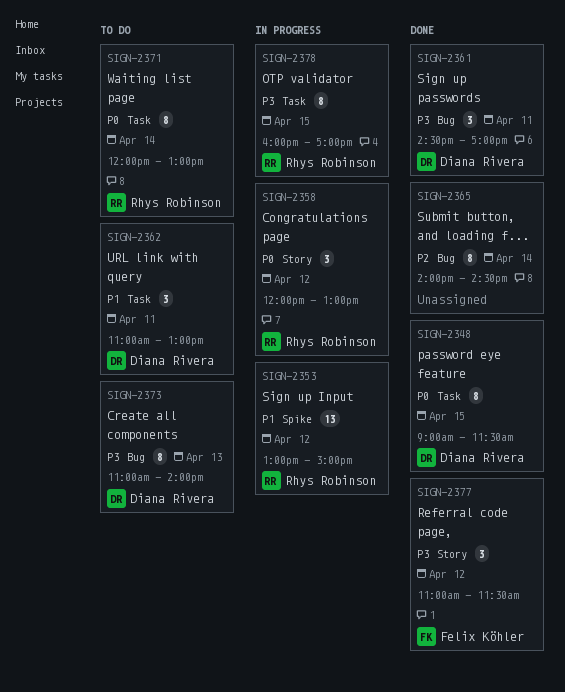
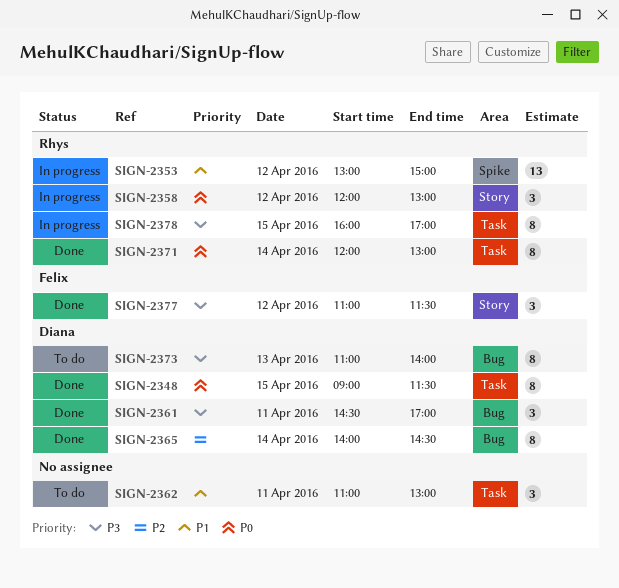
SIGN-2362, owner: Diana Rivera -> none
SIGN-2365, owner: none -> Diana Rivera
SIGN-2371, status: To do -> Done

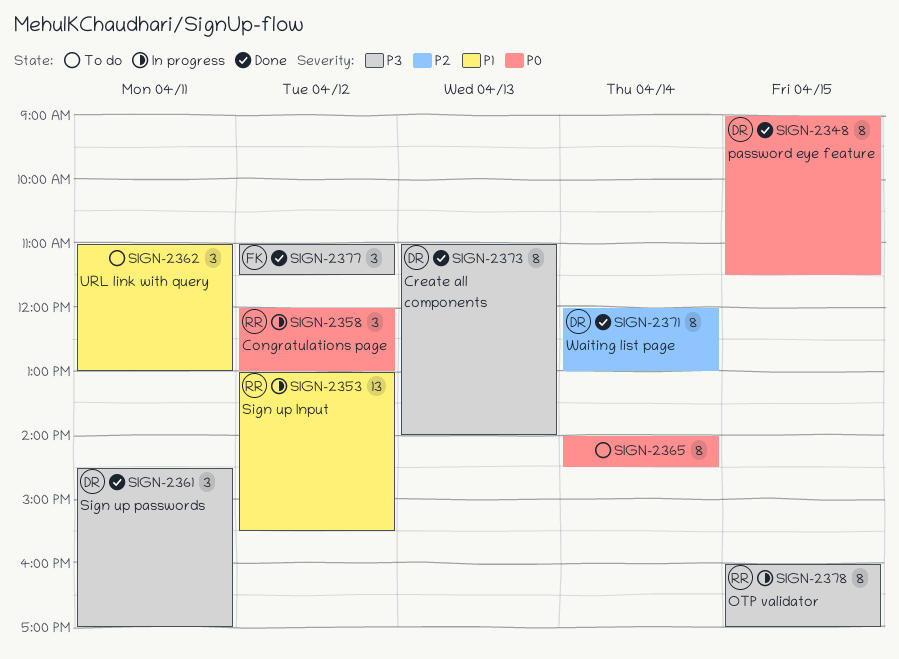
SIGN-2353, ends: 15:00 -> 15:30
SIGN-2365, status: Done -> To do
SIGN-2365, owner: Diana -> none
SIGN-2365, priority: P2 -> P0
SIGN-2371, owner: Rhys -> Diana
SIGN-2371, priority: P0 -> P2
SIGN-2373, status: To do -> Done

